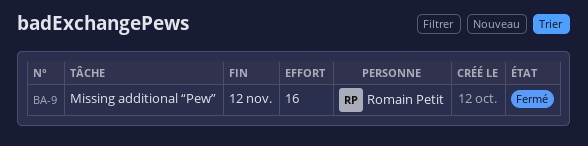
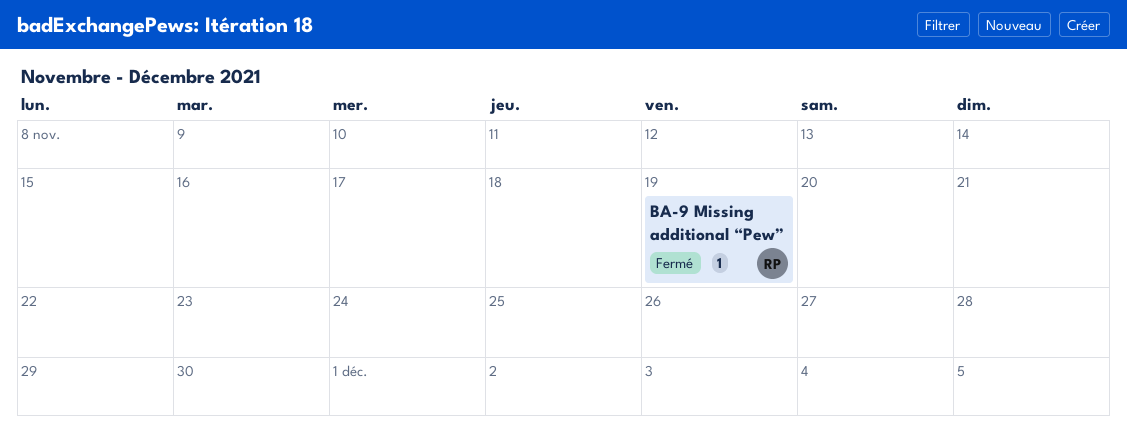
BA-9, estimate: 16 -> 1
BA-9, due: Nov 12 -> Nov 19

